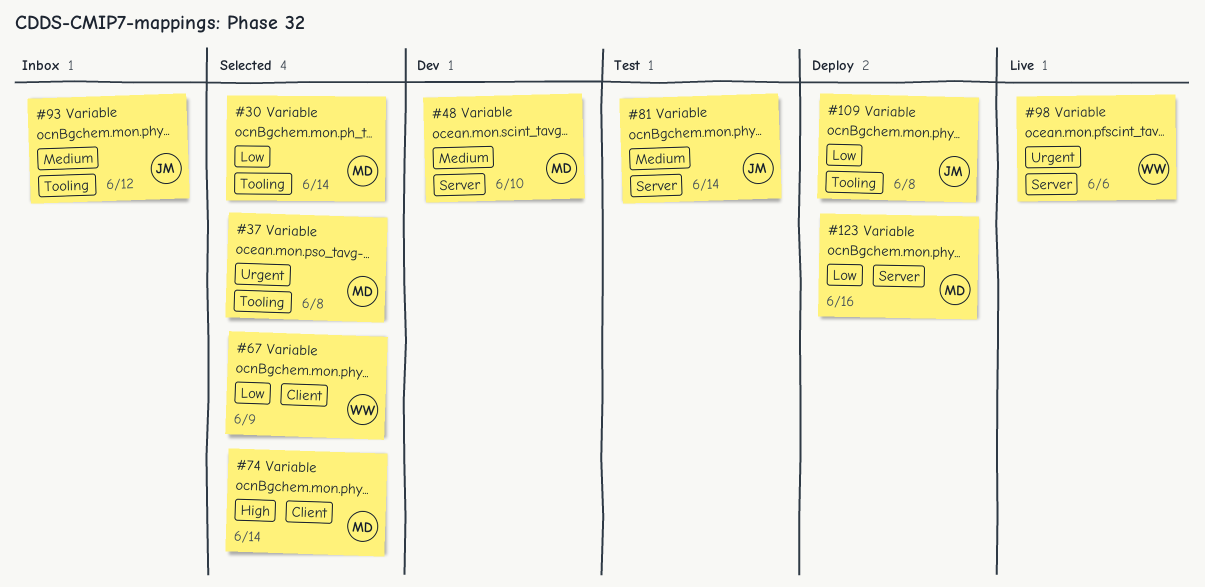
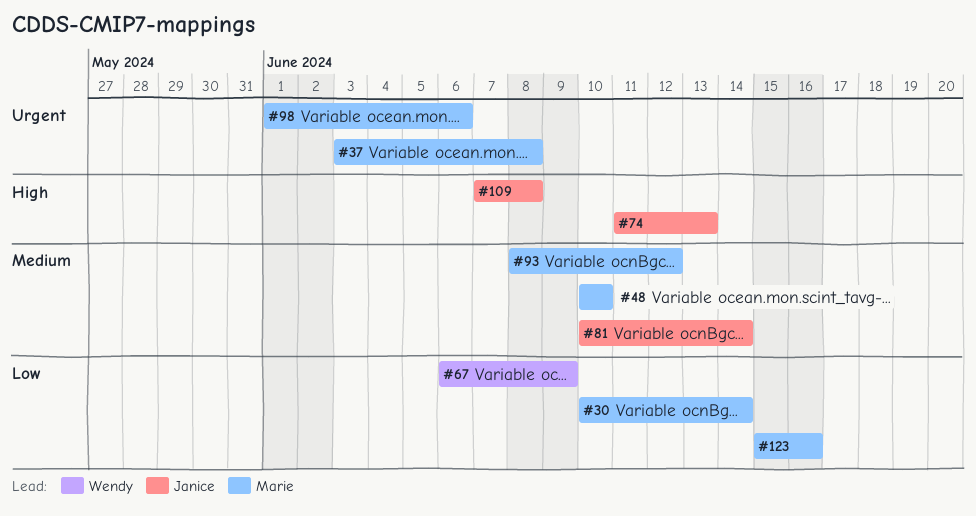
#74, owner: Marie -> Janice
#74, due: Jun 14 -> Jun 13
#93, owner: Janice -> Marie
#98, owner: Wendy -> Marie
#109, priority: Low -> High

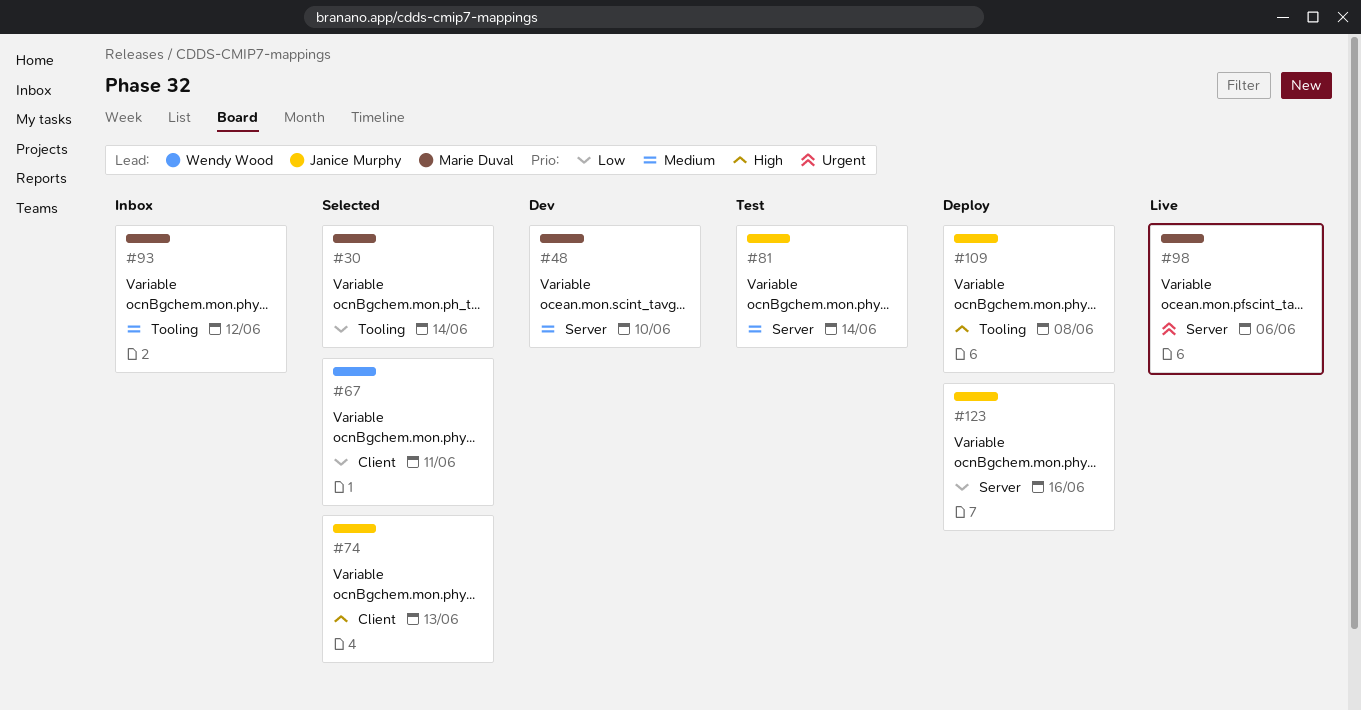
#37: present -> none
#67, due: Jun 9 -> Jun 11
#123, owner: Marie Duval -> Janice Murphy

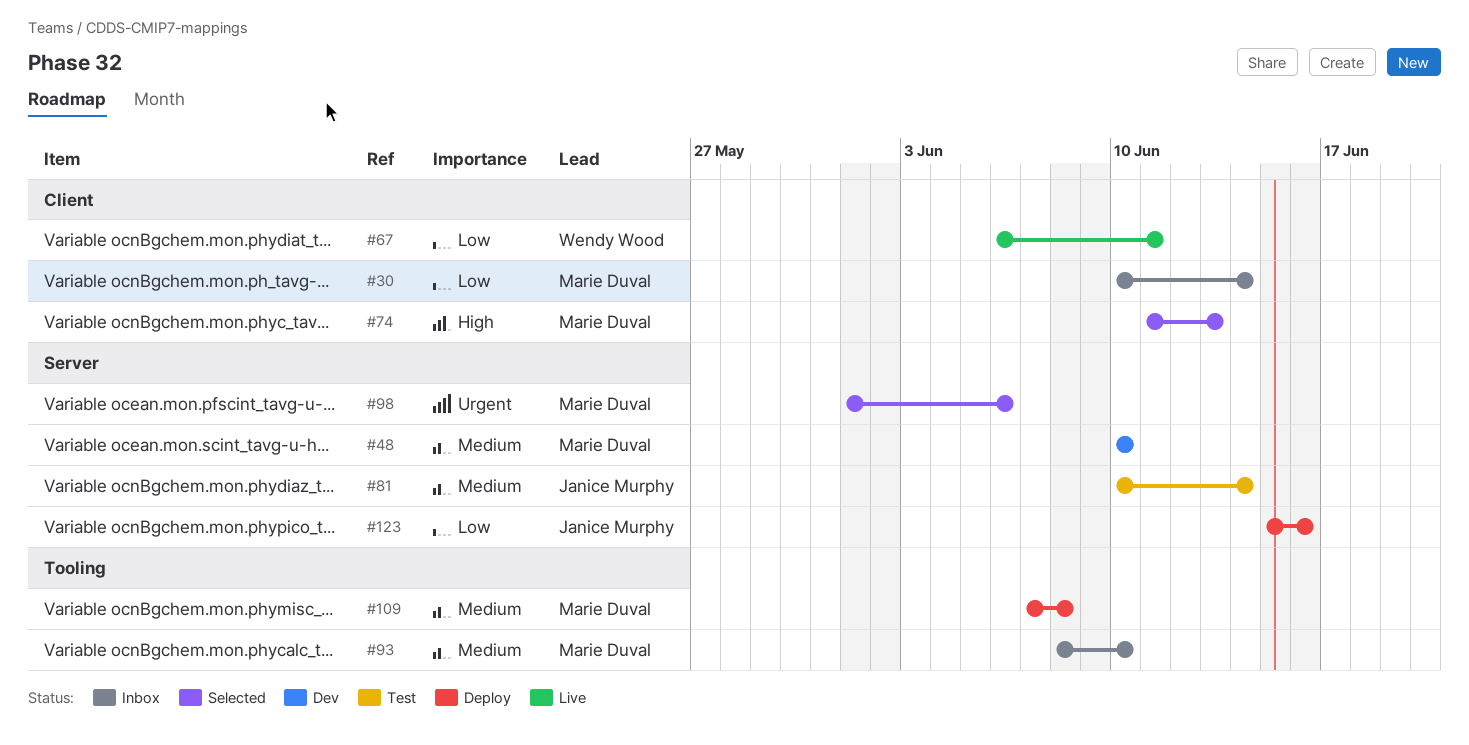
#30, status: Selected -> Inbox
#30, label: Tooling -> Client
#67, status: Selected -> Live
#74, owner: Janice Murphy -> Marie Duval
#93, due: Jun 12 -> Jun 10
#98, status: Live -> Selected
#109, owner: Janice Murphy -> Marie Duval
#109, priority: High -> Medium

